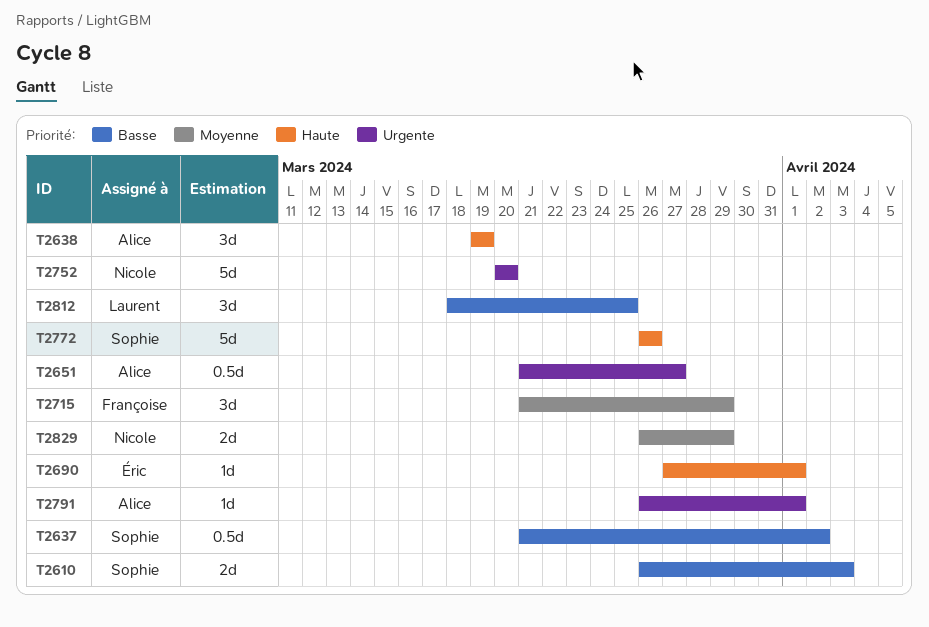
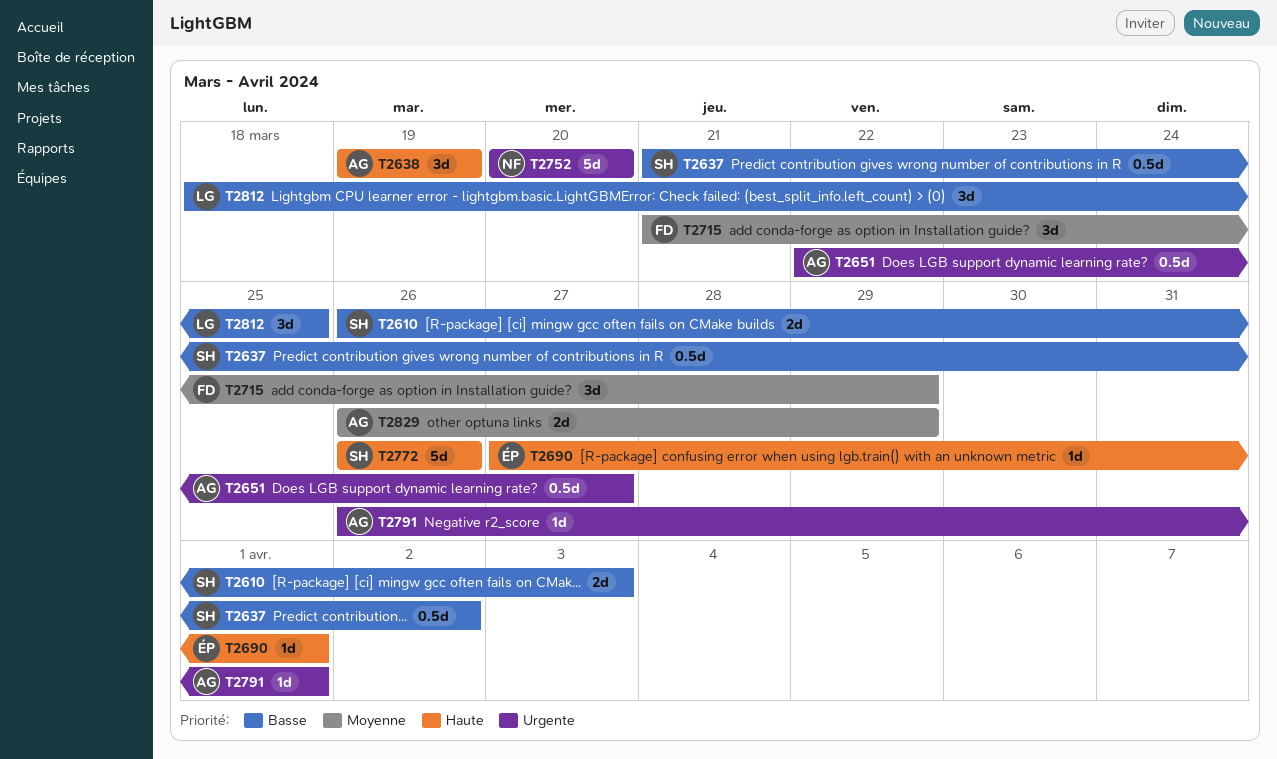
T2651, start: Mar 21 -> Mar 22
T2829, owner: Nicole -> Alice

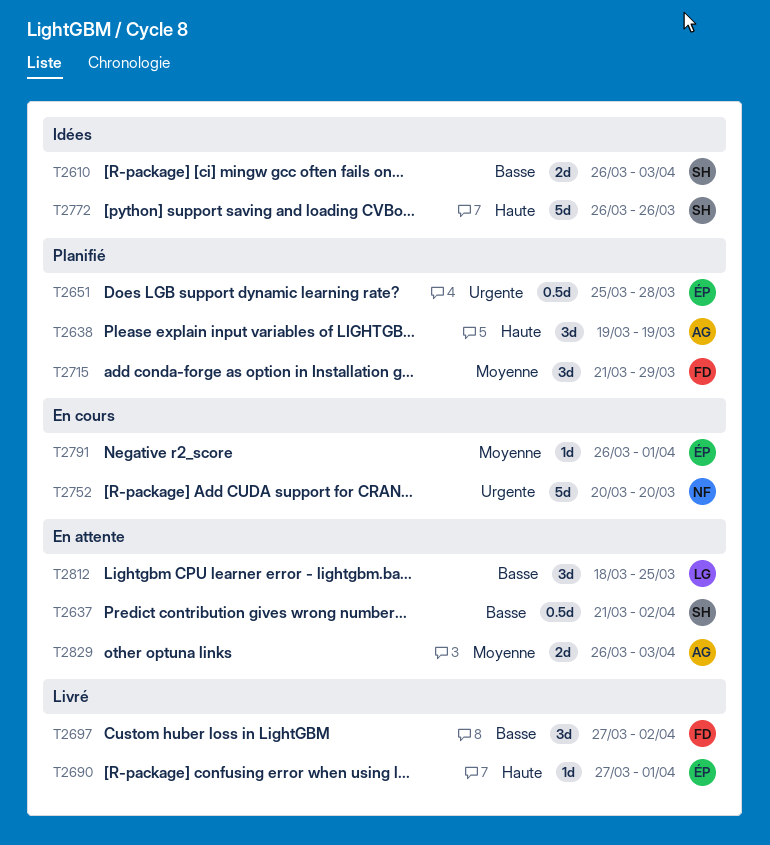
T2651, owner: AG -> ÉP
T2651, start: Mar 22 -> Mar 25
T2651, due: Mar 27 -> Mar 28
T2697: none -> present
T2791, owner: AG -> ÉP
T2791, priority: Urgente -> Moyenne
T2829, due: Mar 29 -> Apr 3

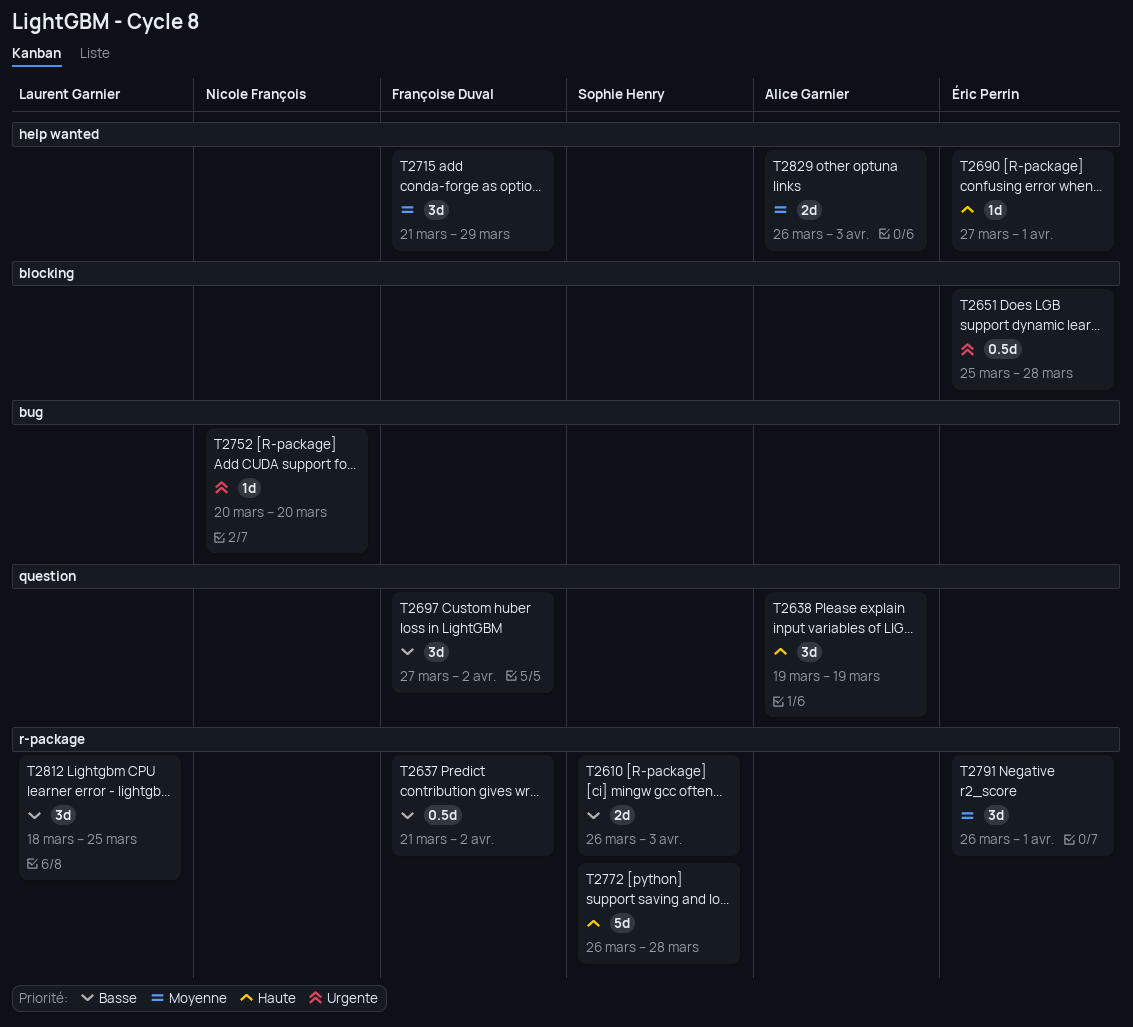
T2637, owner: Sophie Henry -> Françoise Duval
T2752, estimate: 5d -> 1d
T2772, due: Mar 26 -> Mar 28
T2791, estimate: 1d -> 3d

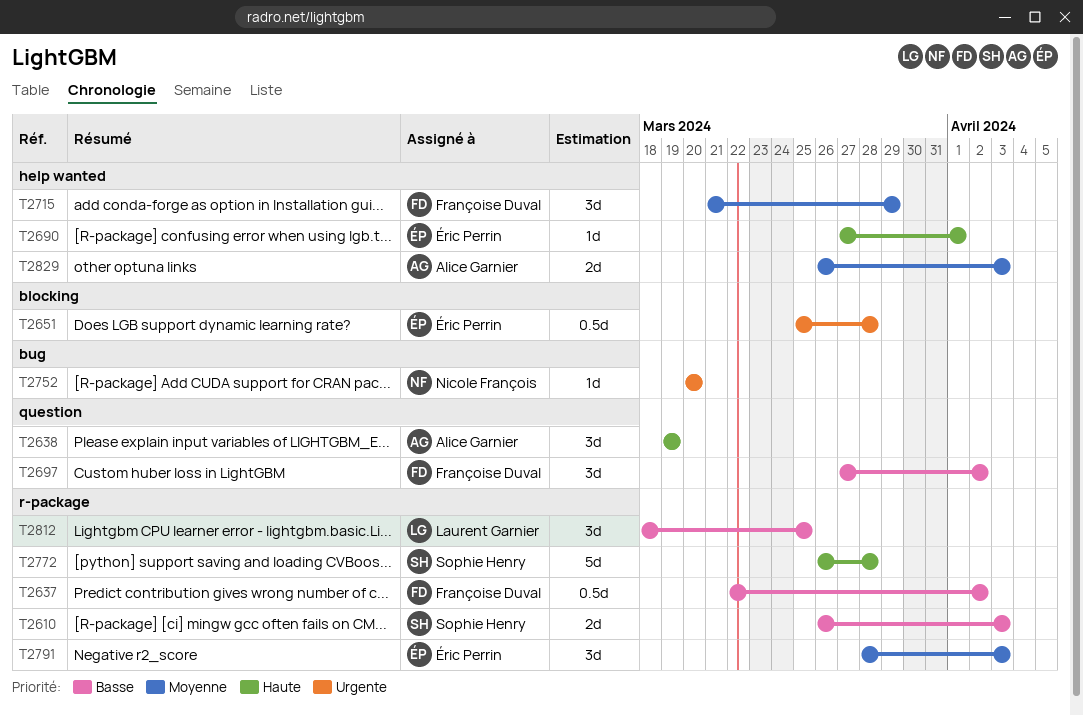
T2637, start: Mar 21 -> Mar 22
T2791, start: Mar 26 -> Mar 28
T2791, due: Apr 1 -> Apr 3

